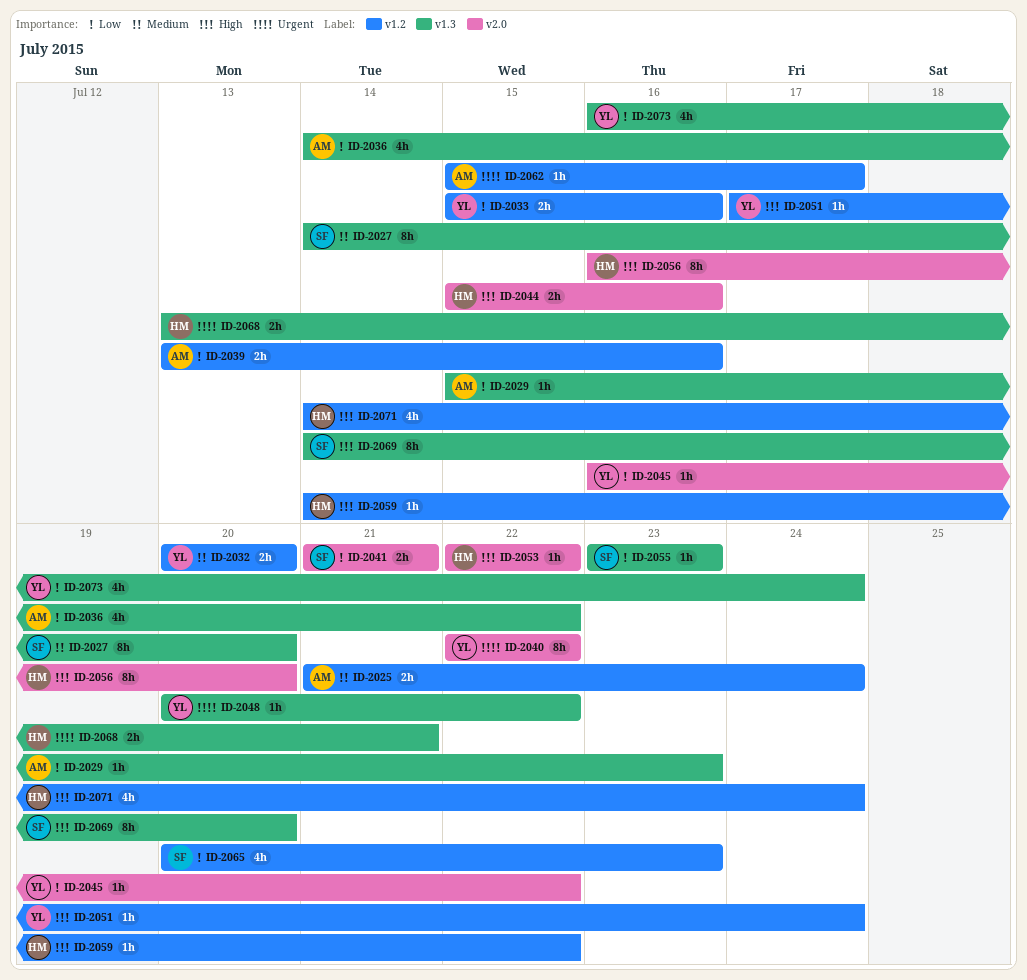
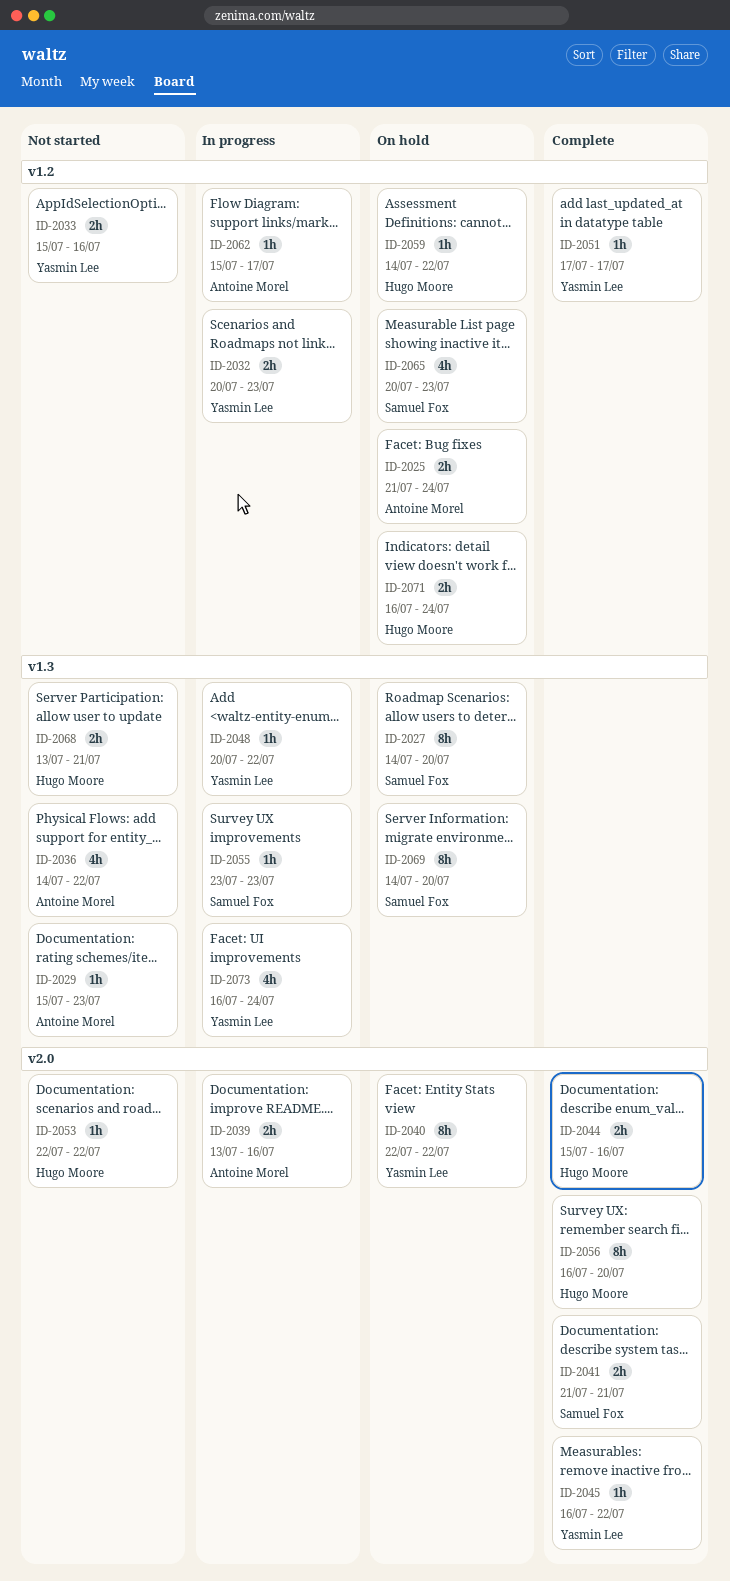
ID-2032, due: Jul 20 -> Jul 23
ID-2039, label: v1.2 -> v2.0
ID-2051, due: Jul 24 -> Jul 17
ID-2071, estimate: 4h -> 2h
ID-2071, start: Jul 14 -> Jul 16

